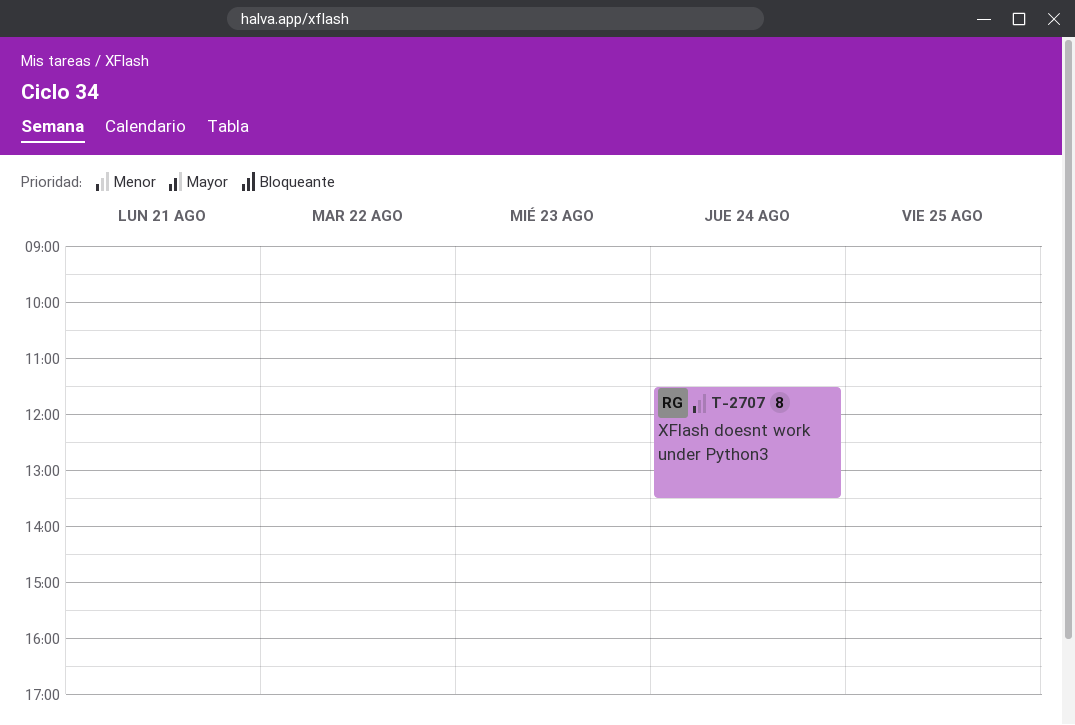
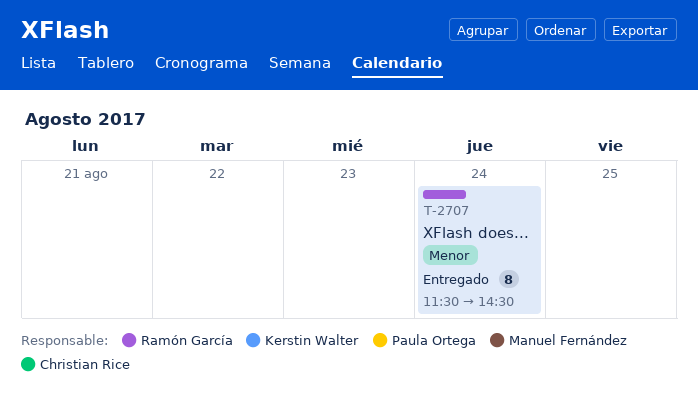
T-2707, ends: 13:30 -> 14:30

